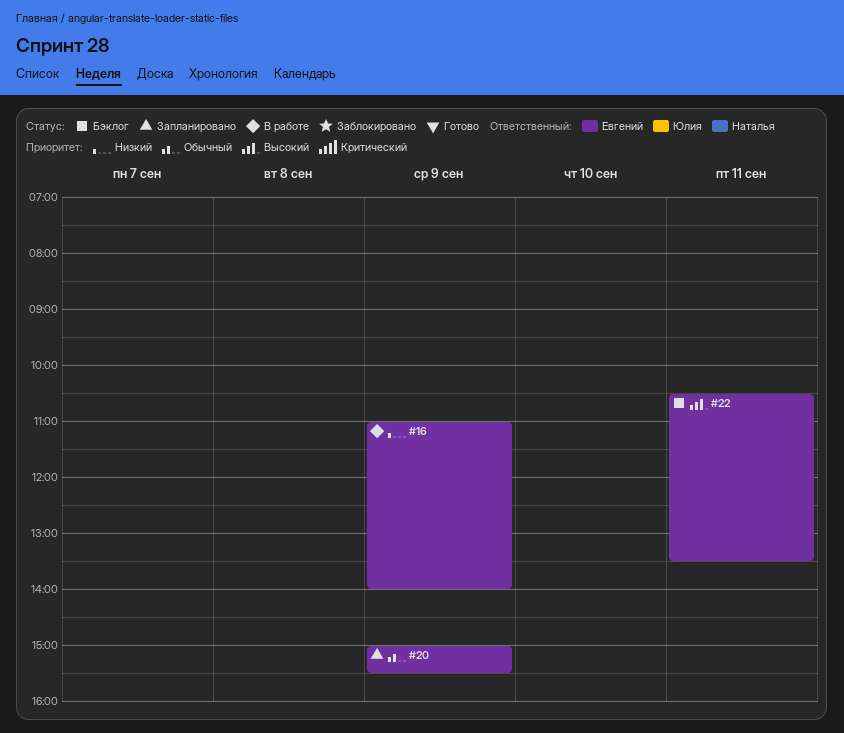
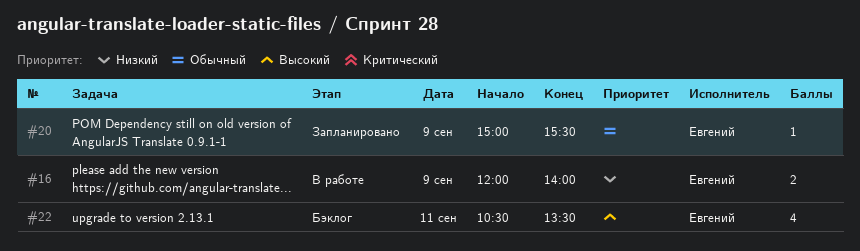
#16, begins: 11:00 -> 12:00

